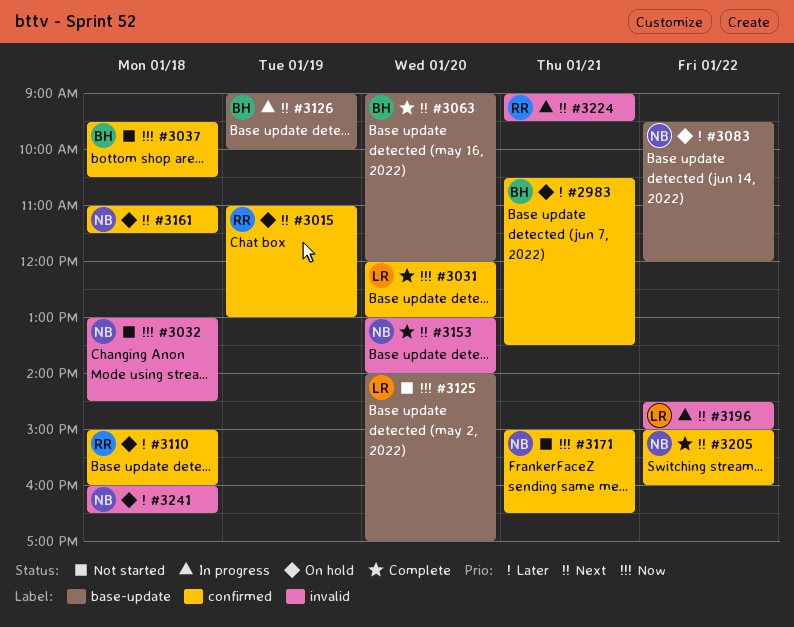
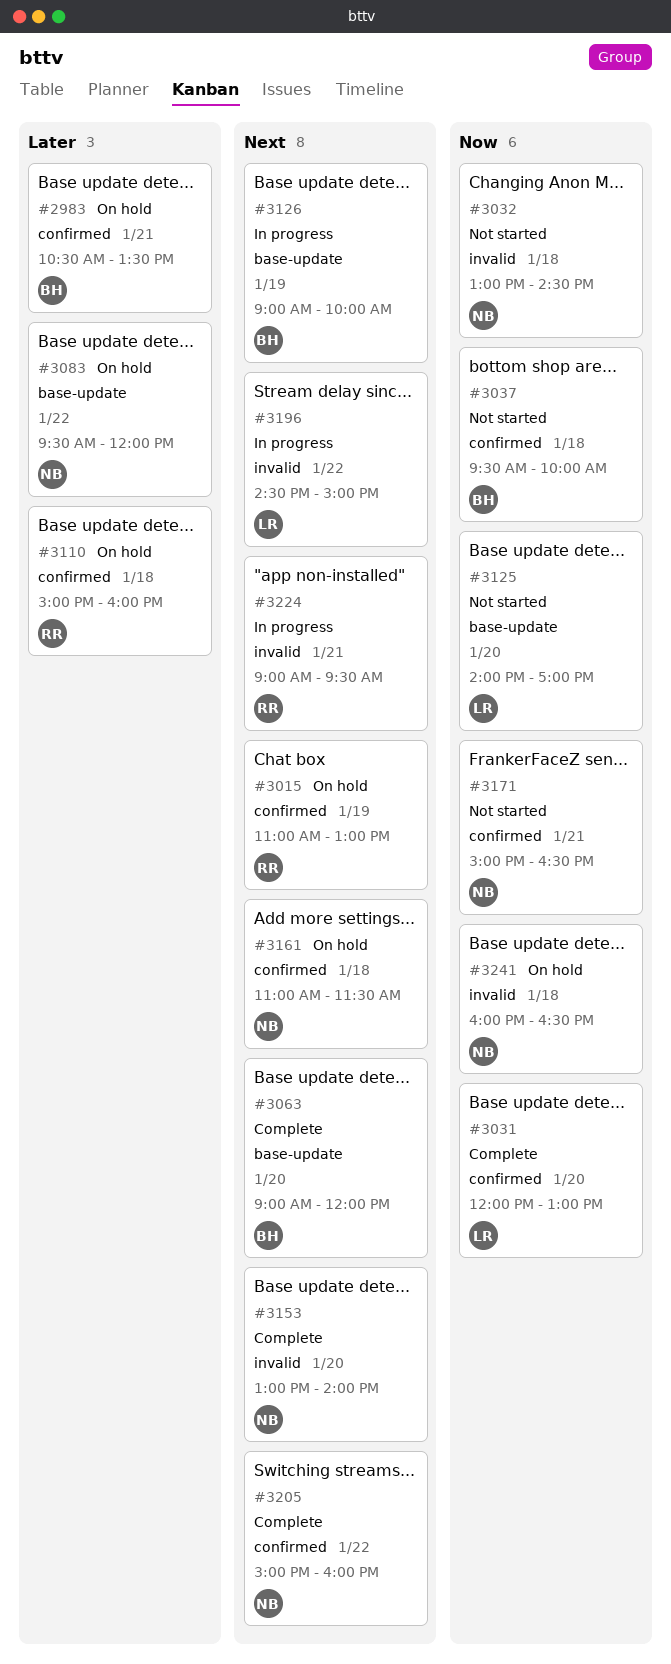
#3037, ends: 10:30 -> 10:00
#3241, priority: Later -> Now

